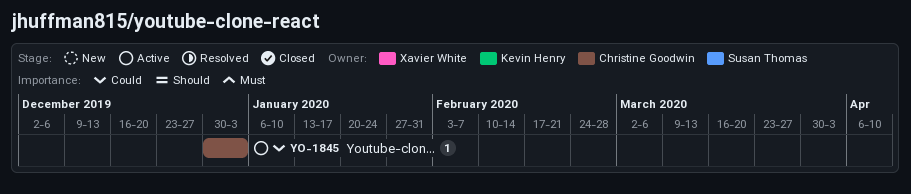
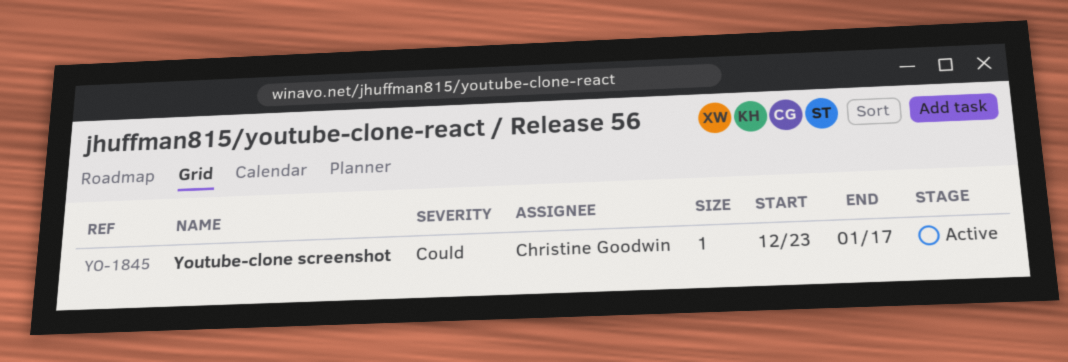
YO-1845, start: Dec 30 -> Dec 23
YO-1845, due: Jan 3 -> Jan 17

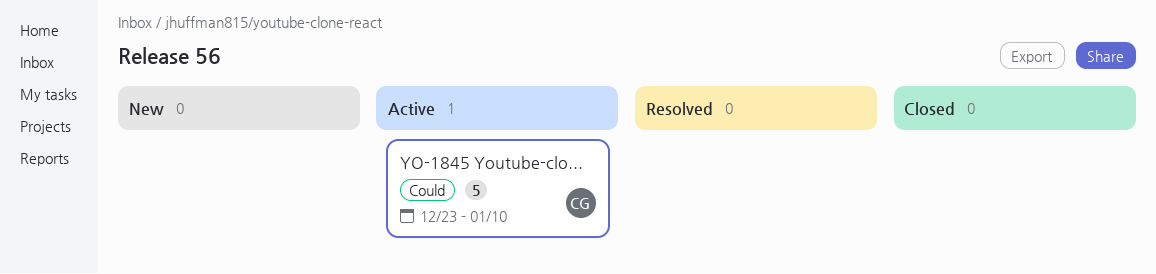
YO-1845, estimate: 1 -> 5
YO-1845, due: Jan 17 -> Jan 10

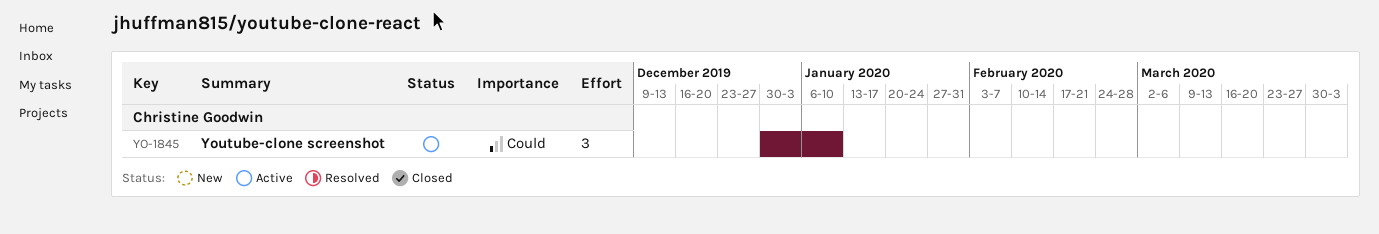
YO-1845, estimate: 5 -> 3
YO-1845, start: Dec 23 -> Dec 30

